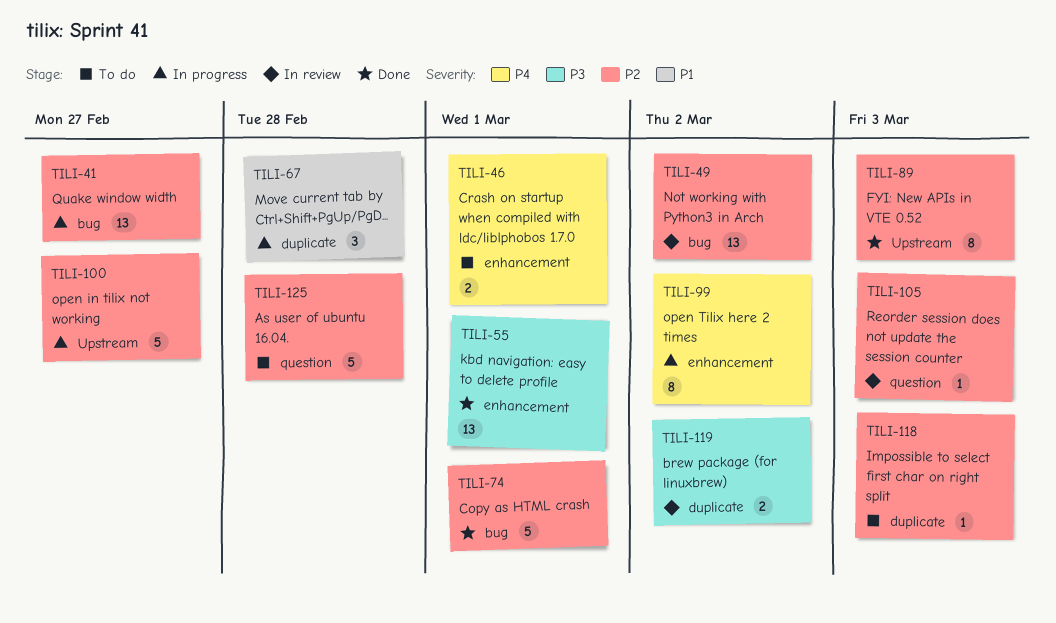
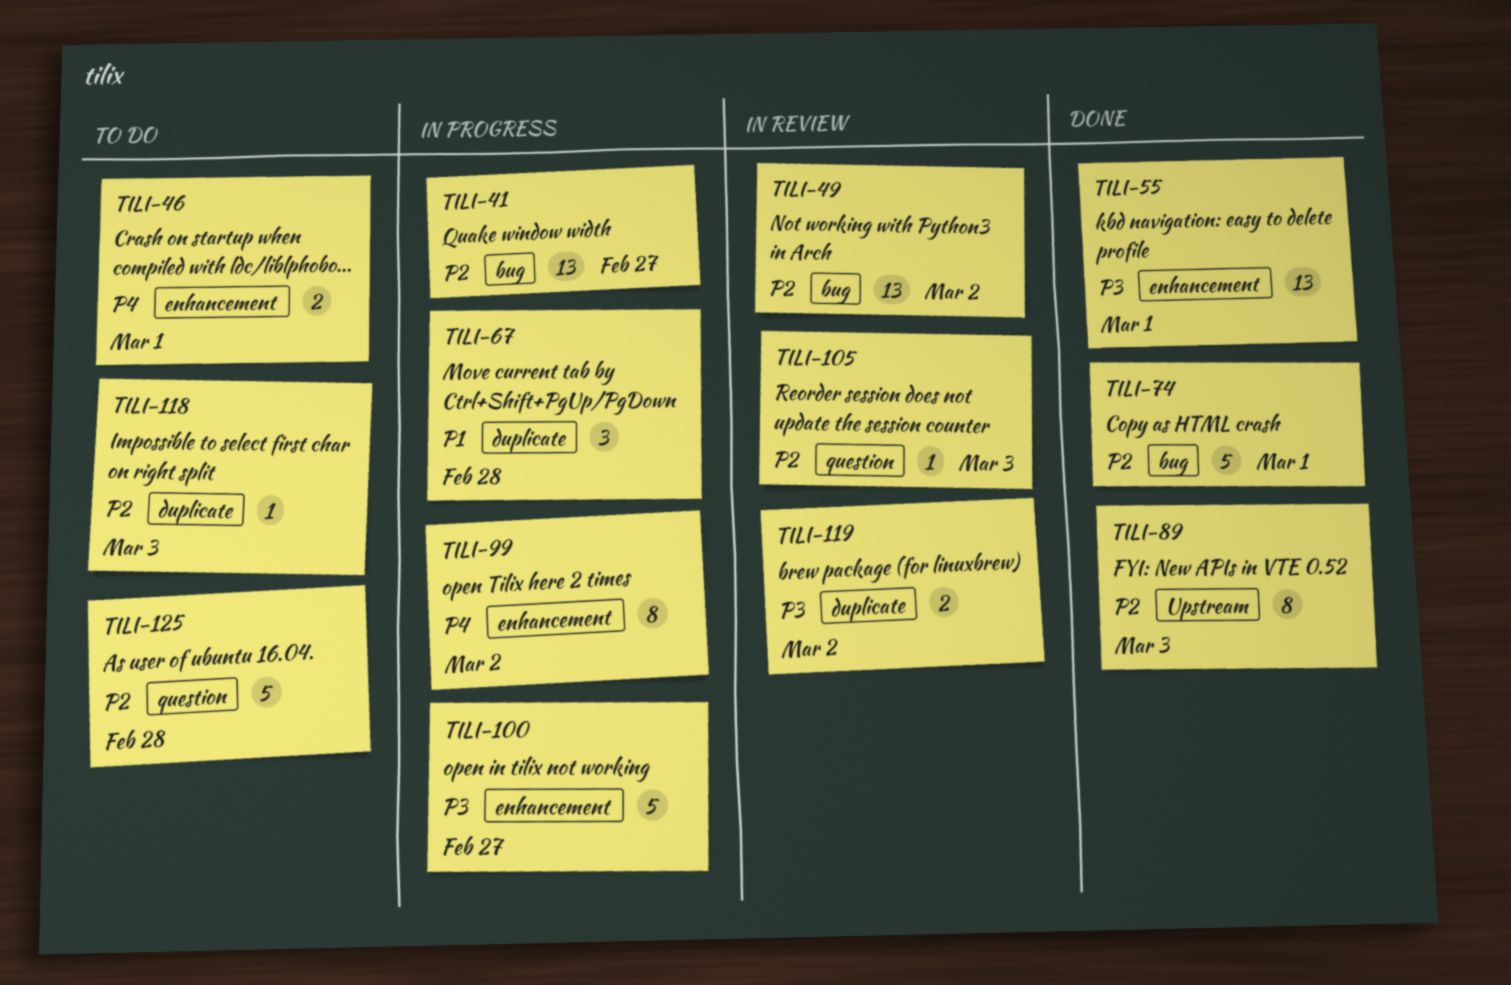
TILI-100, priority: P2 -> P3
TILI-100, label: Upstream -> enhancement

